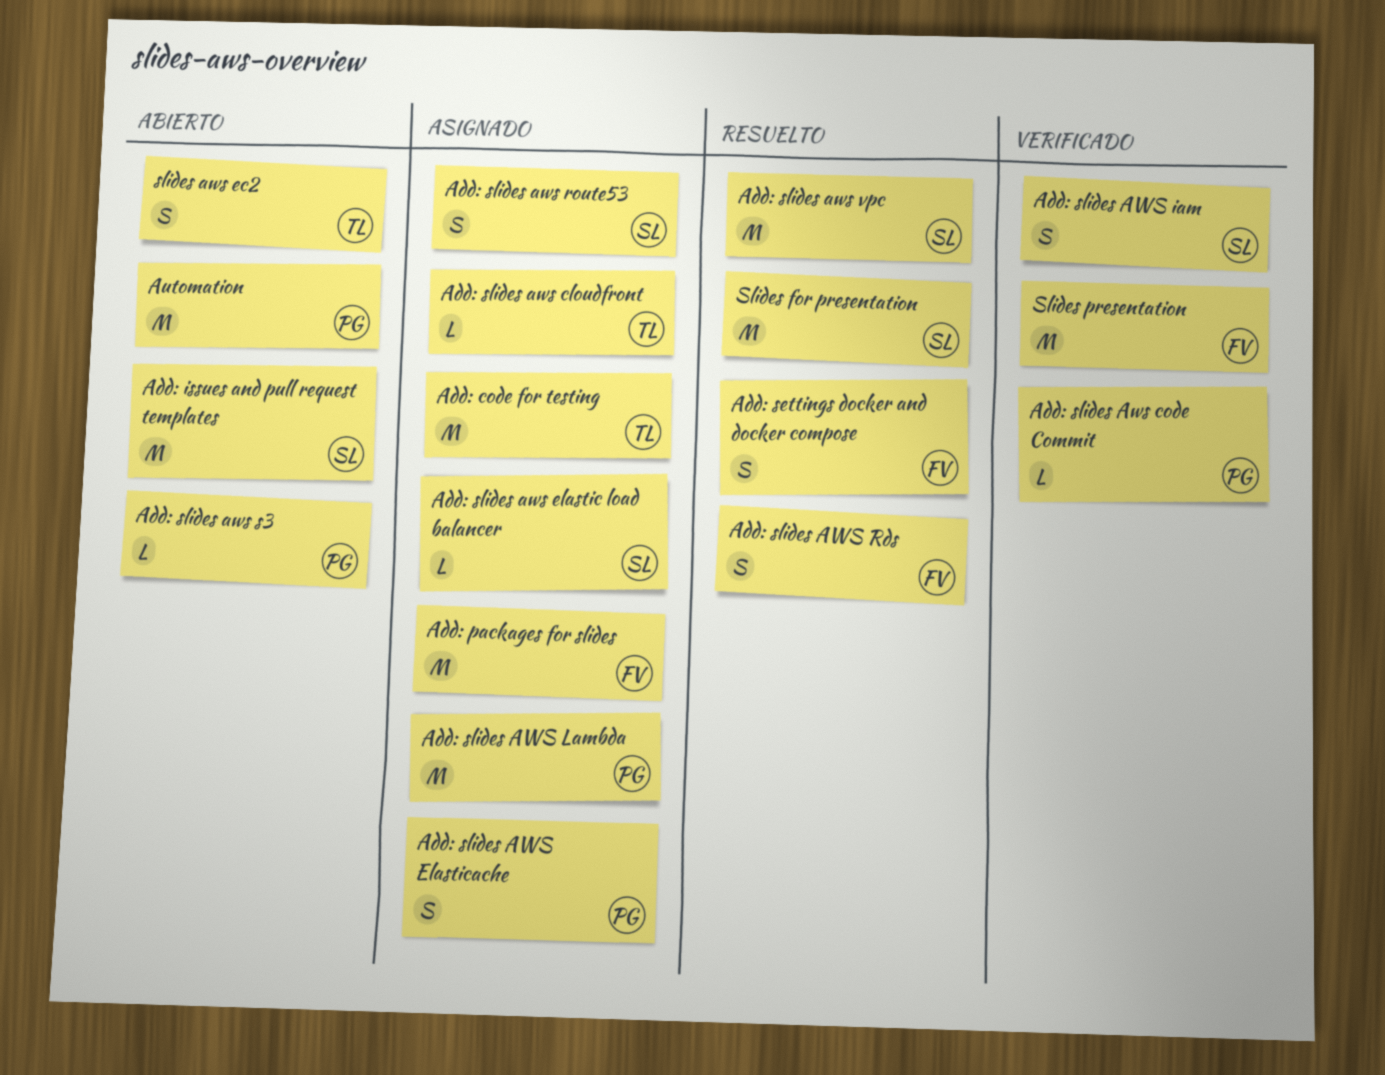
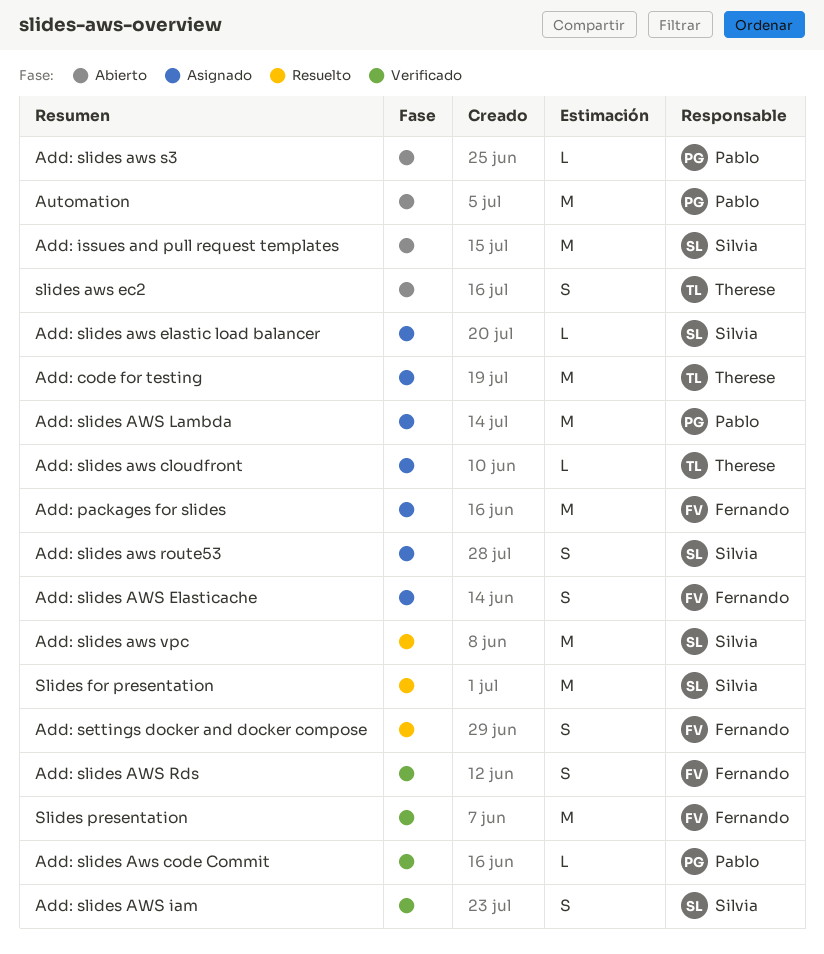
Add: slides AWS Elasticache, owner: Pablo -> Fernando
Add: slides AWS Rds, status: Resuelto -> Verificado

